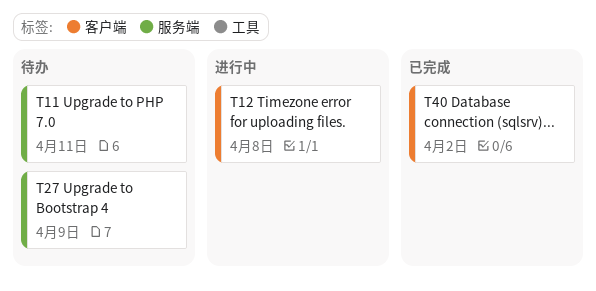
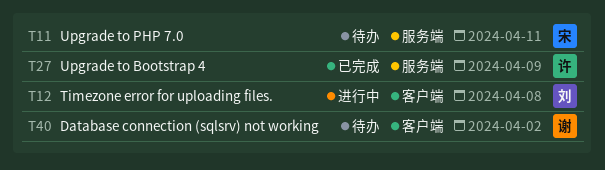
T27, status: 待办 -> 已完成
T40, status: 已完成 -> 待办

